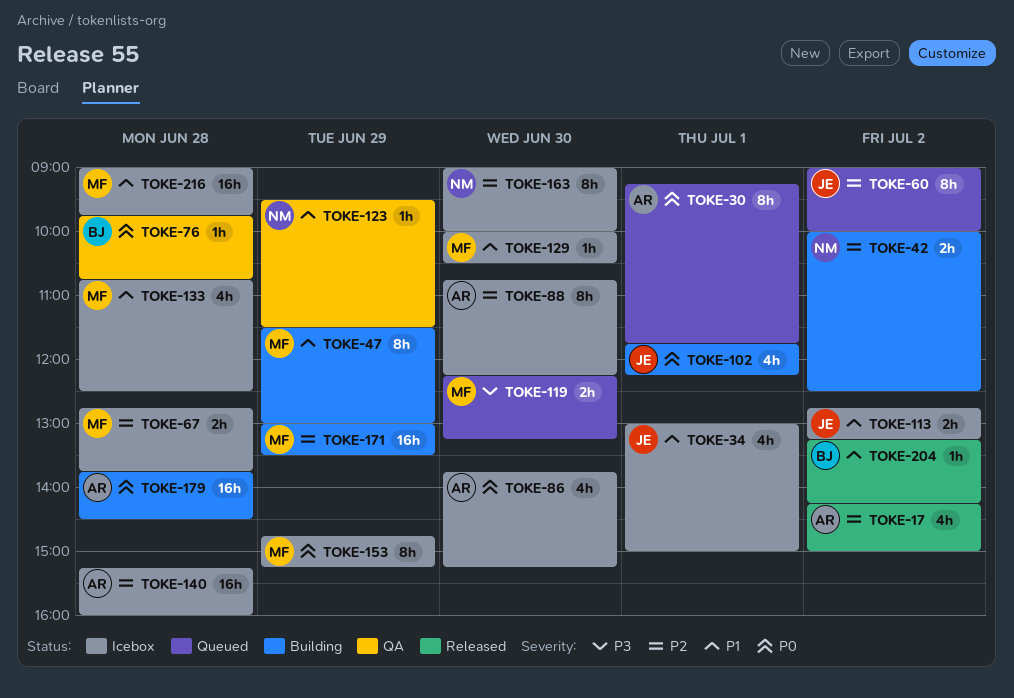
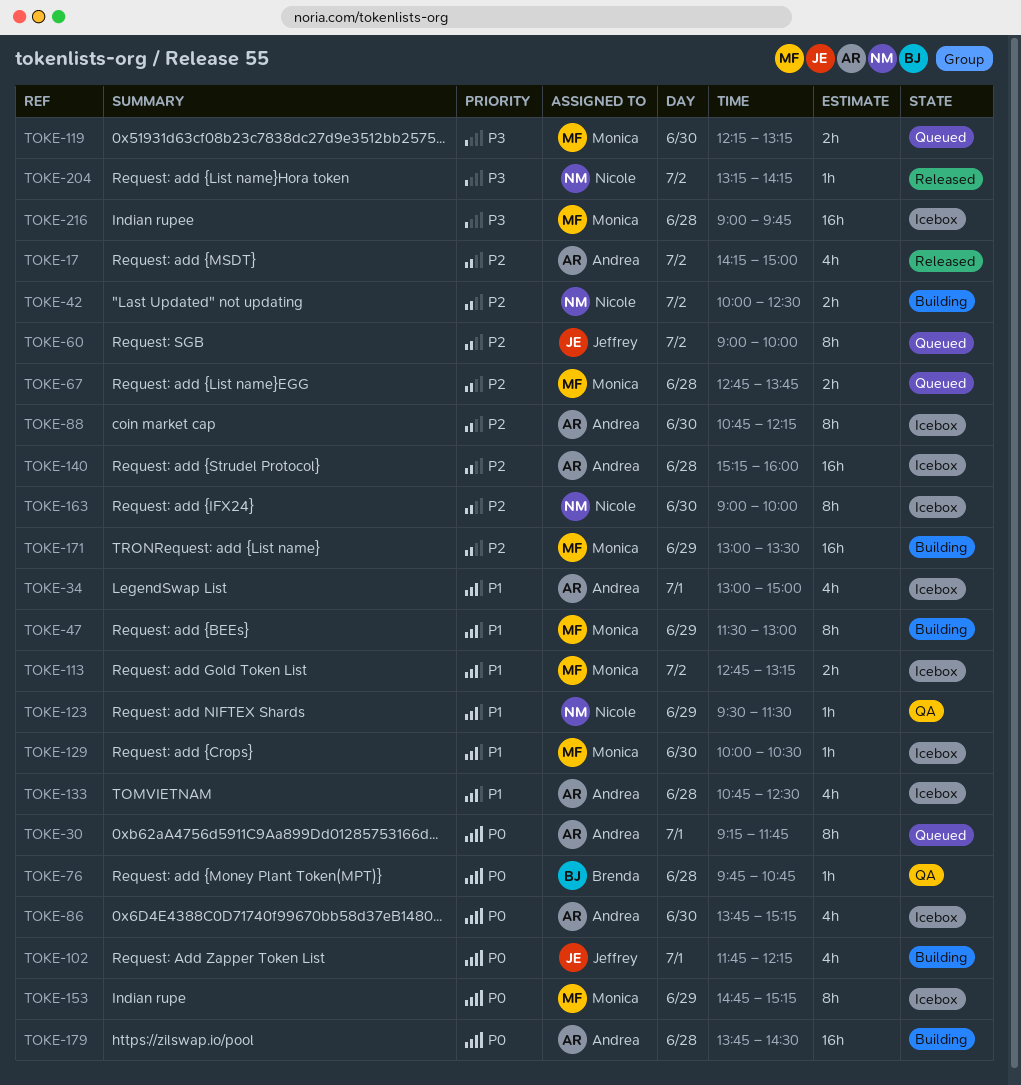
TOKE-34, owner: Jeffrey -> Andrea
TOKE-67, status: Icebox -> Queued
TOKE-113, owner: Jeffrey -> Monica
TOKE-133, owner: Monica -> Andrea
TOKE-204, owner: Brenda -> Nicole
TOKE-204, priority: P1 -> P3
TOKE-216, priority: P1 -> P3

